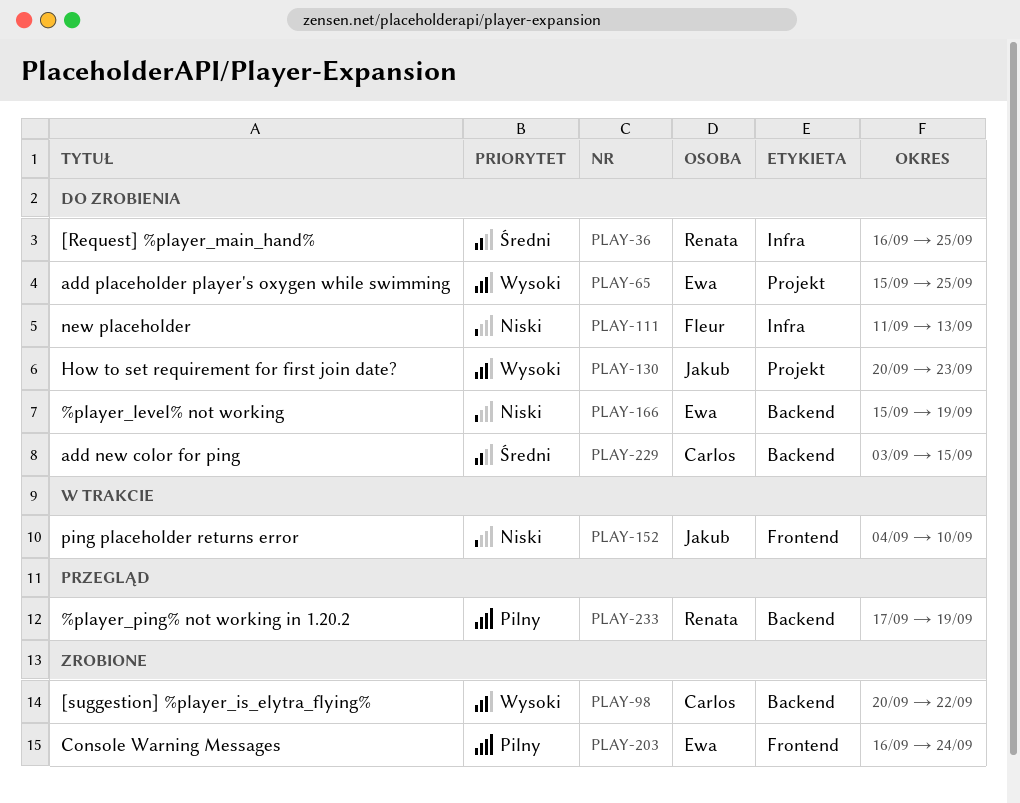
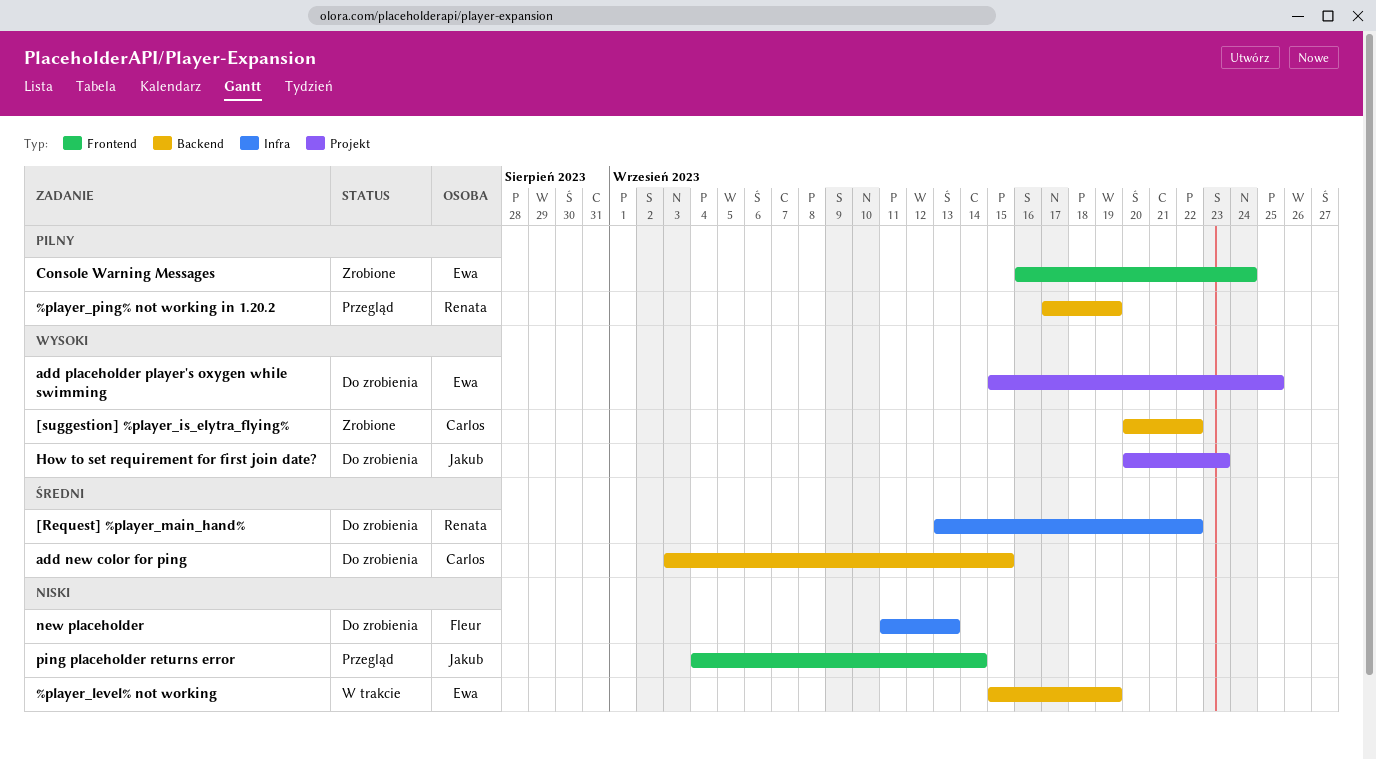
%player_level% not working, status: Do zrobienia -> W trakcie
[Request] %player_main_hand%, start: Sep 16 -> Sep 13
[Request] %player_main_hand%, due: Sep 25 -> Sep 22
ping placeholder returns error, status: W trakcie -> Przegląd
ping placeholder returns error, due: Sep 10 -> Sep 14

